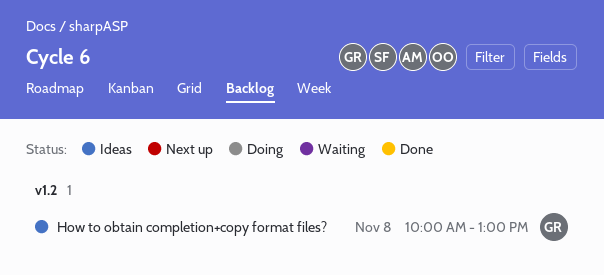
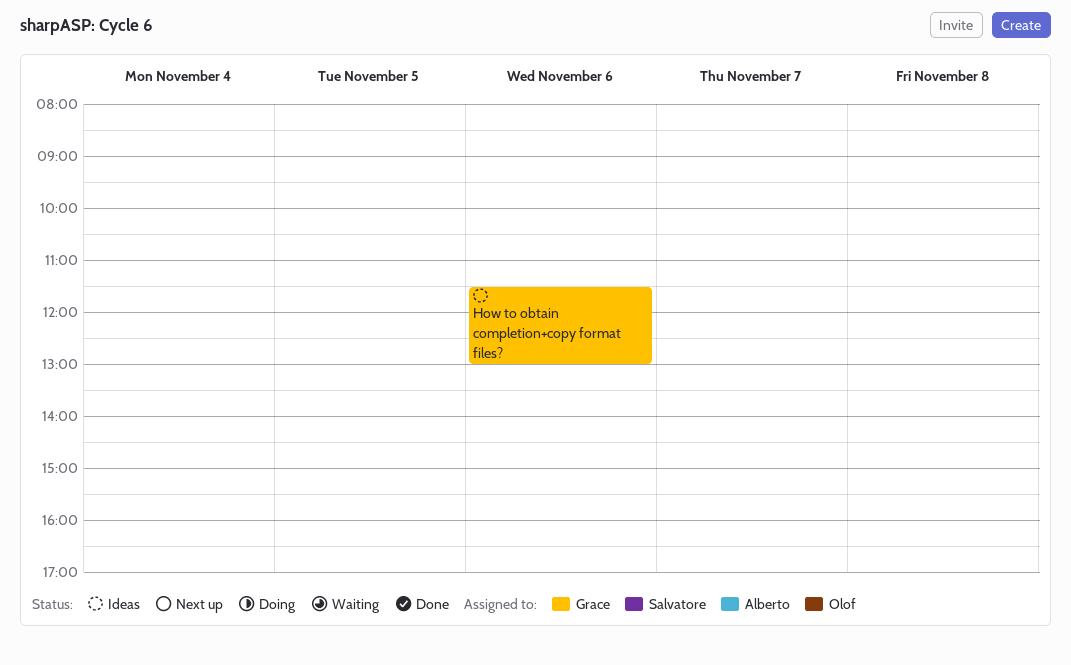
How to obtain completion+copy format files?, day: Nov 8 -> Nov 6
How to obtain completion+copy format files?, begins: 10:00 -> 11:30

